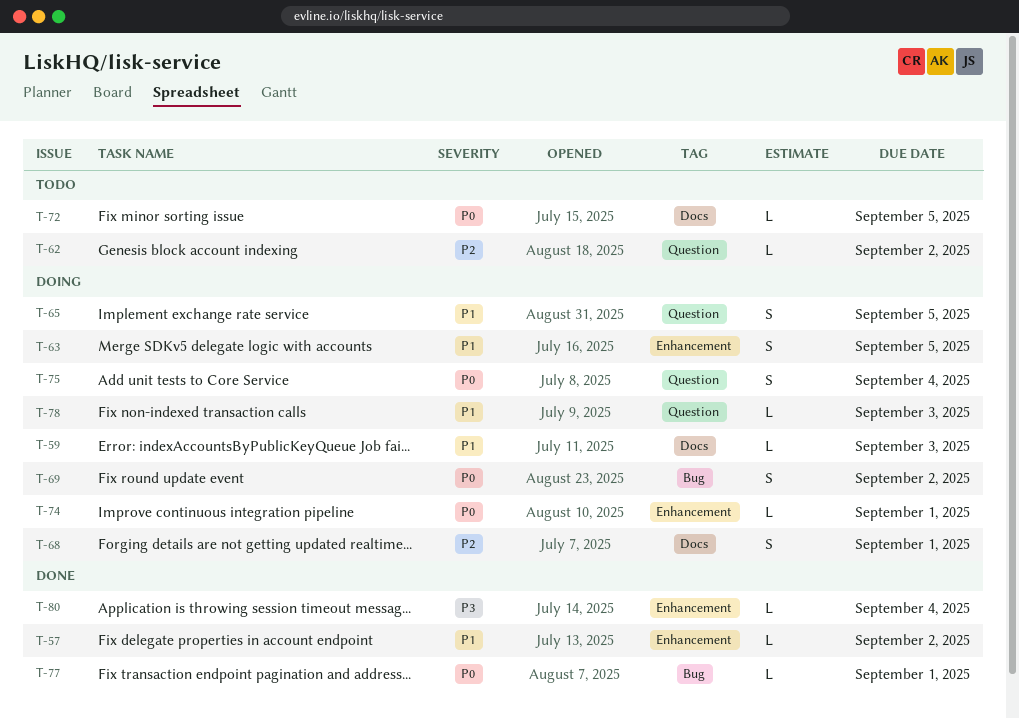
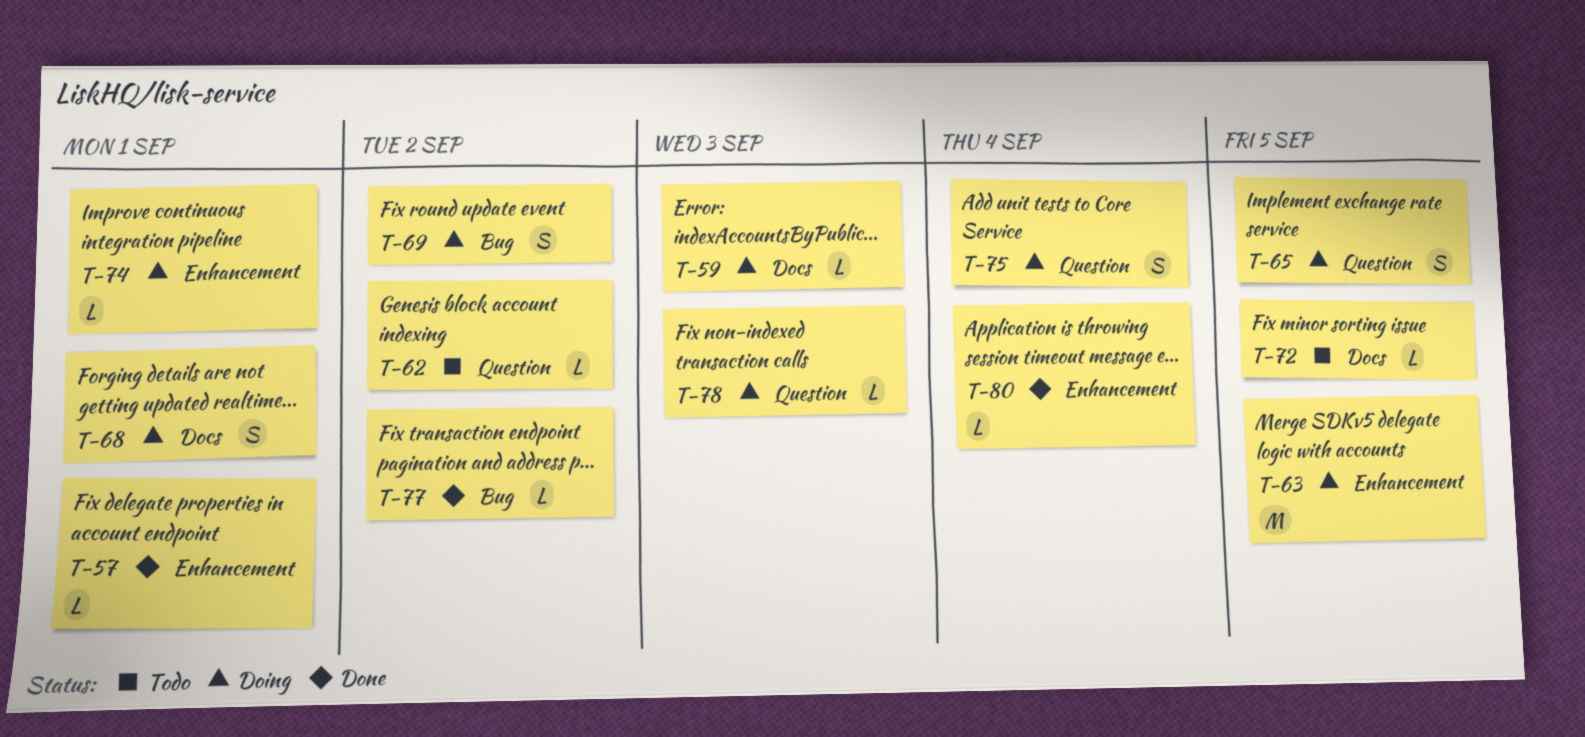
T-57, due: Sep 2 -> Sep 1
T-63, estimate: S -> M
T-77, due: Sep 1 -> Sep 2

